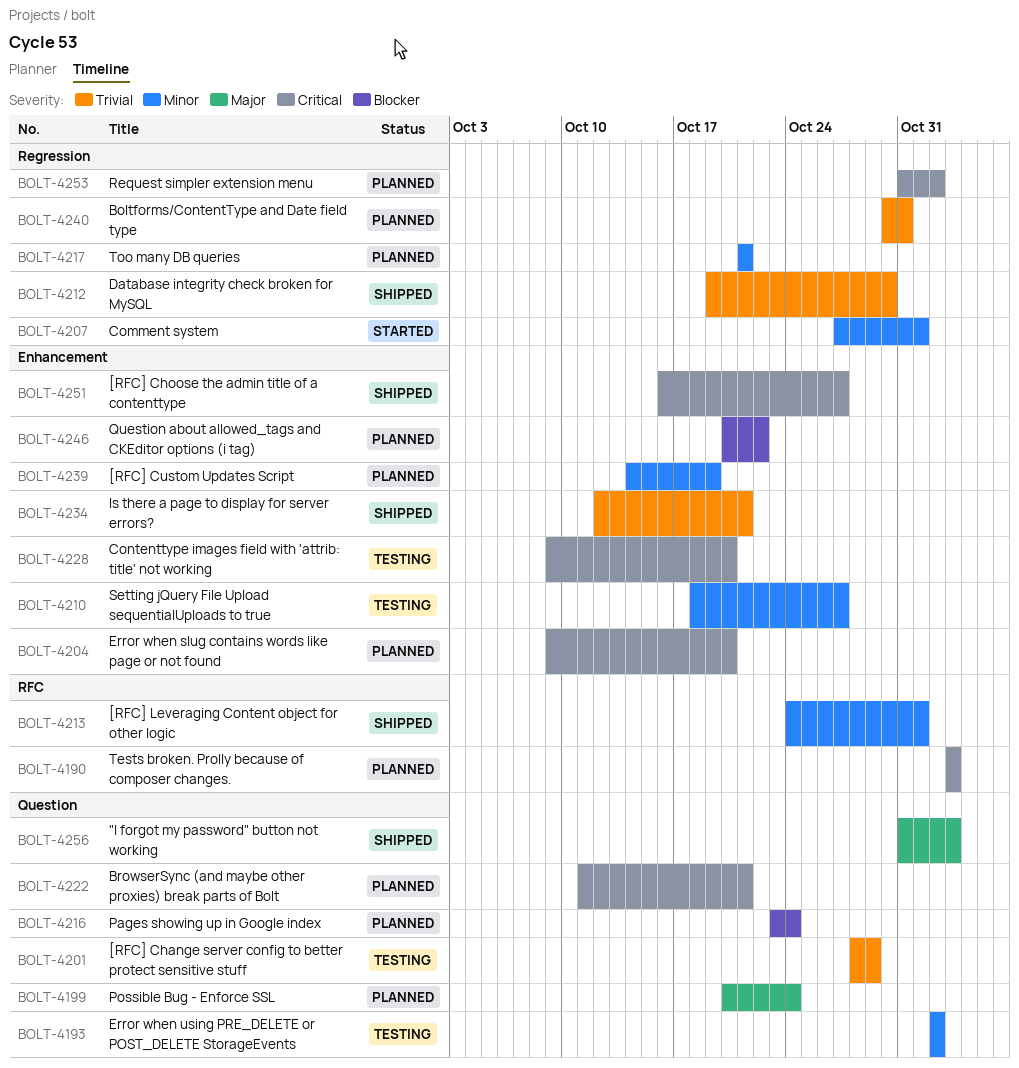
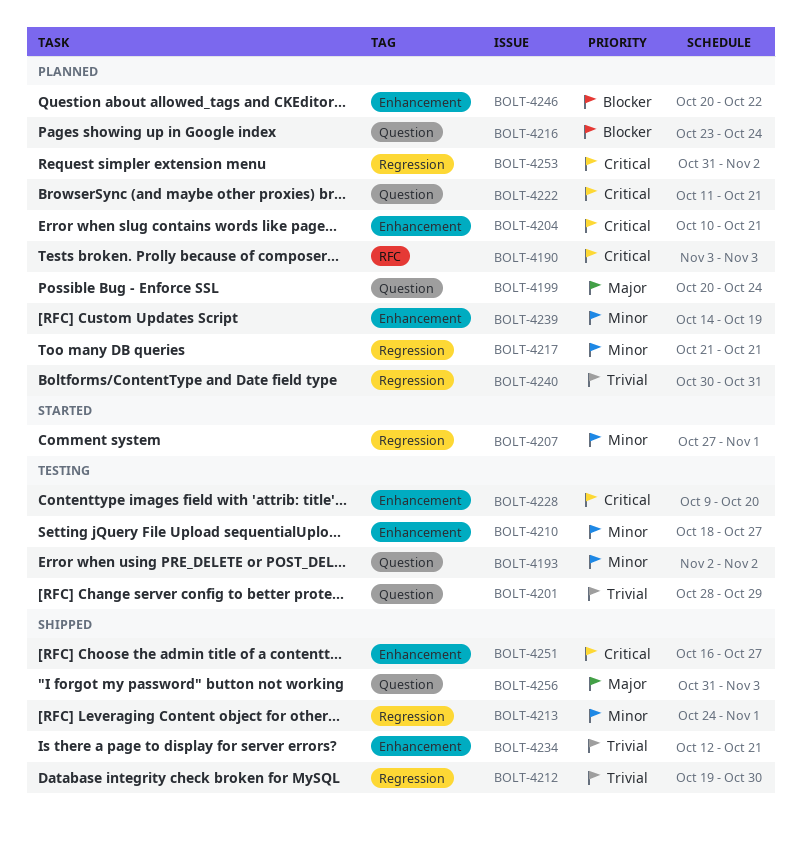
BOLT-4204, start: Oct 9 -> Oct 10
BOLT-4204, due: Oct 20 -> Oct 21
BOLT-4213, label: RFC -> Regression

